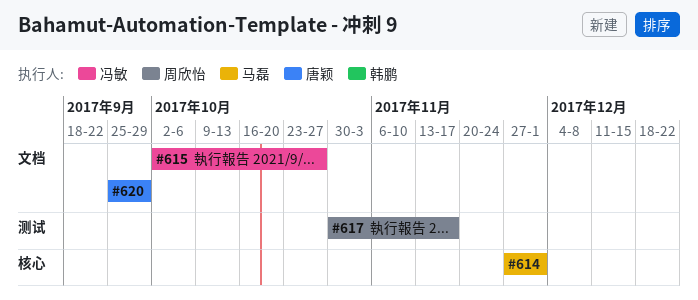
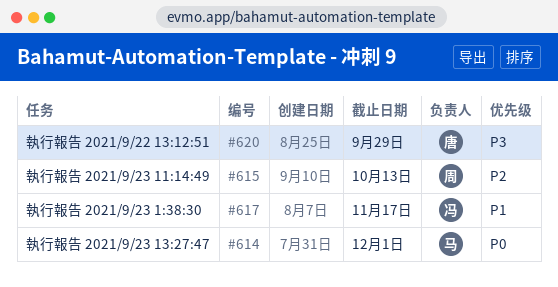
#615, owner: 冯敏 -> 周欣怡
#615, due: Oct 27 -> Oct 13
#617, owner: 周欣怡 -> 冯敏

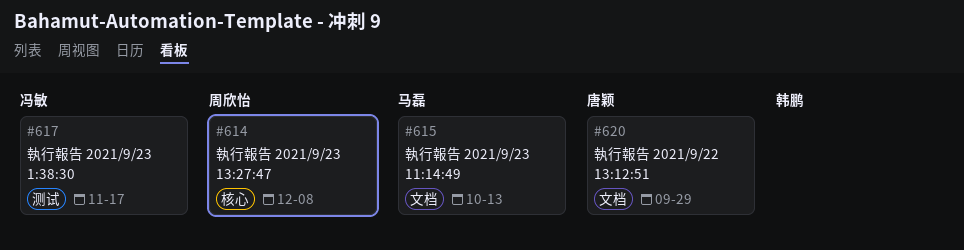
#614, owner: 马磊 -> 周欣怡
#614, due: Dec 1 -> Dec 8
#615, owner: 周欣怡 -> 马磊

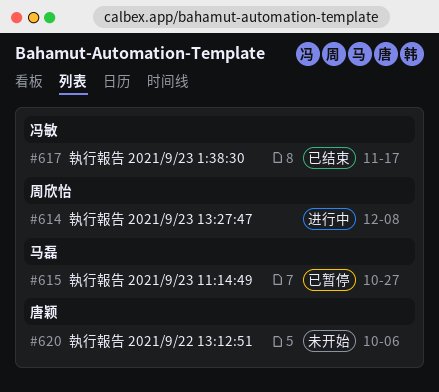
#615, due: Oct 13 -> Oct 27
#620, due: Sep 29 -> Oct 6

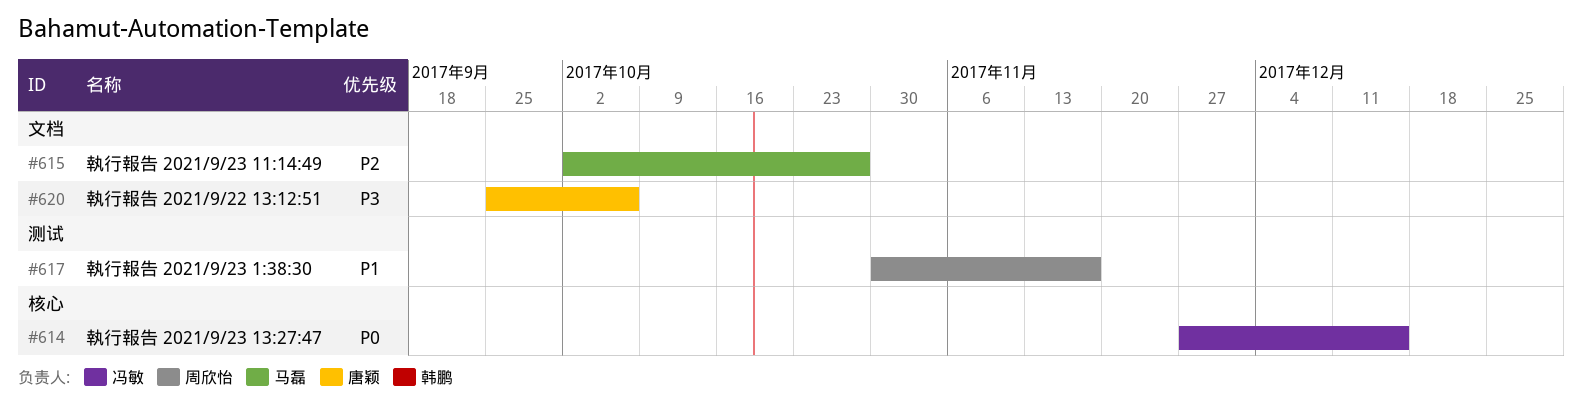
#614, owner: 周欣怡 -> 冯敏
#614, due: Dec 8 -> Dec 15
#617, owner: 冯敏 -> 周欣怡

